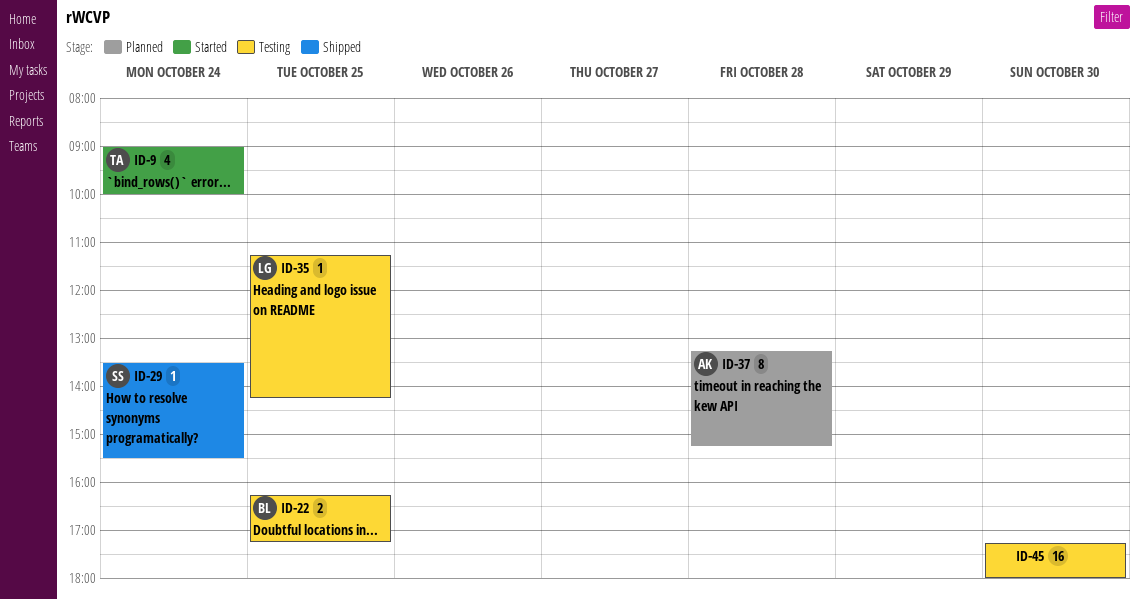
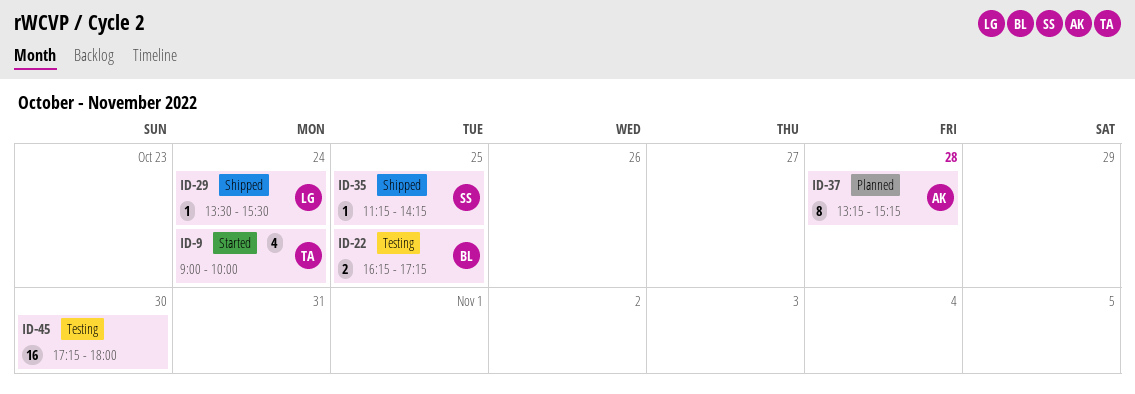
ID-29, owner: SS -> LG
ID-35, status: Testing -> Shipped
ID-35, owner: LG -> SS

